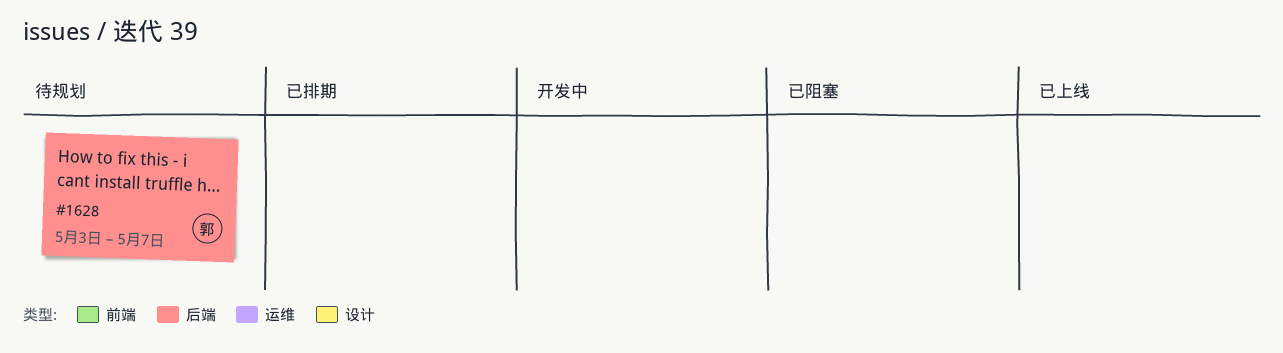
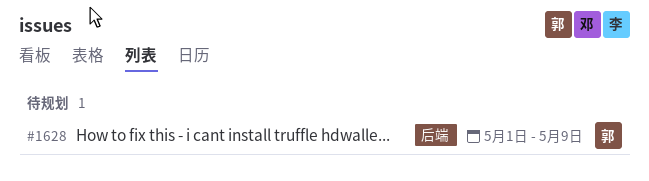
#1628, start: May 3 -> May 1
#1628, due: May 7 -> May 9

